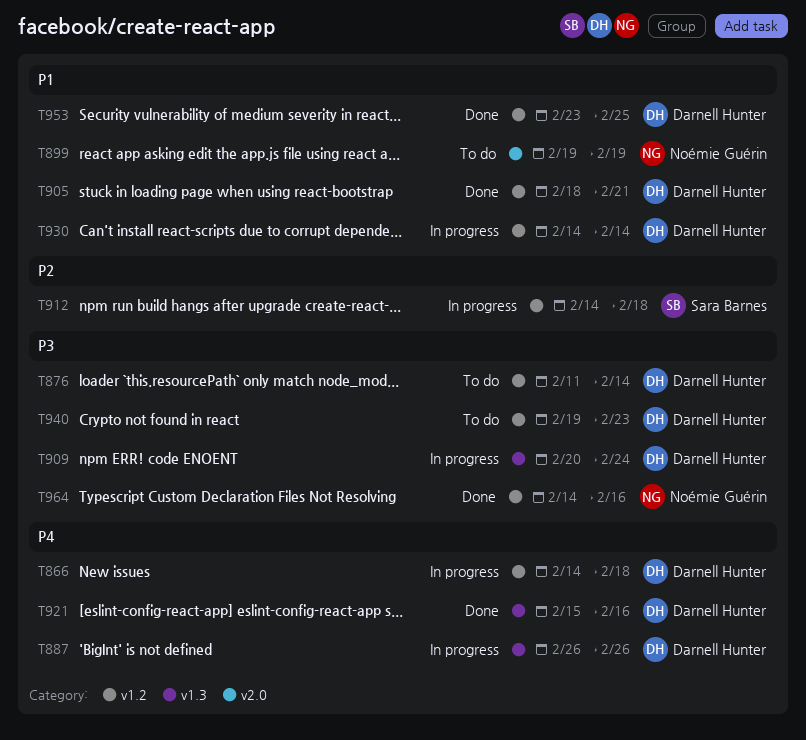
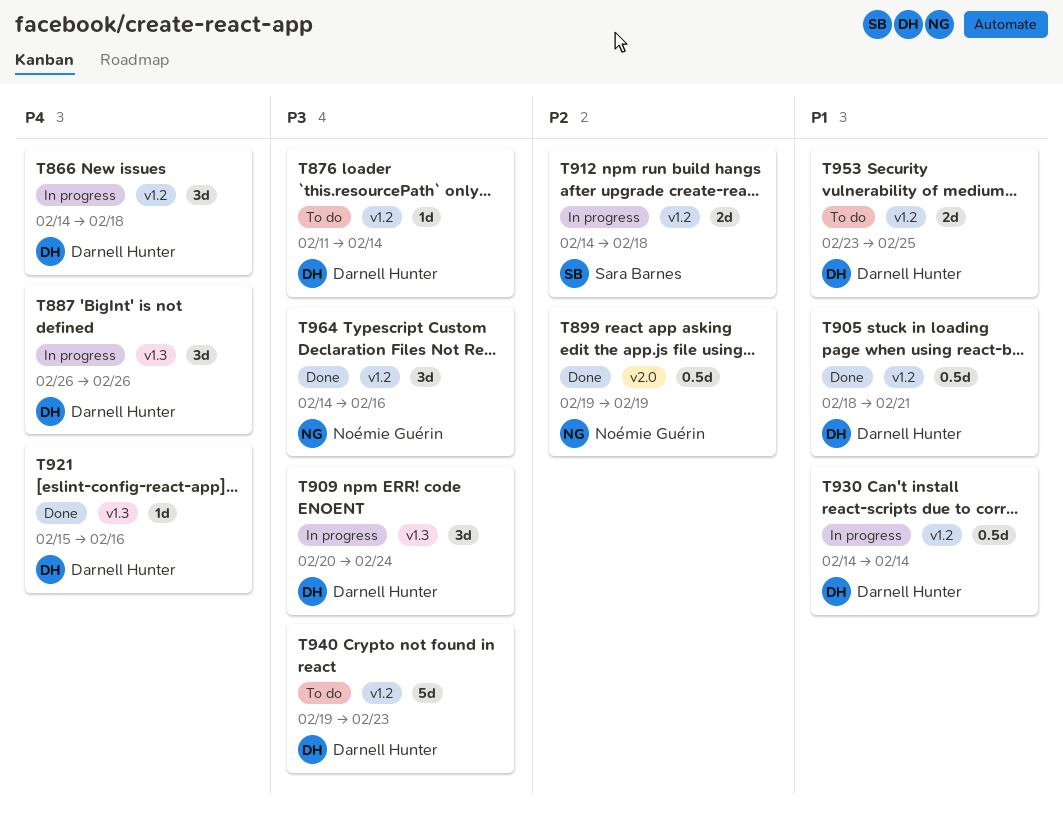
T899, status: To do -> Done
T899, priority: P1 -> P2
T953, status: Done -> To do

